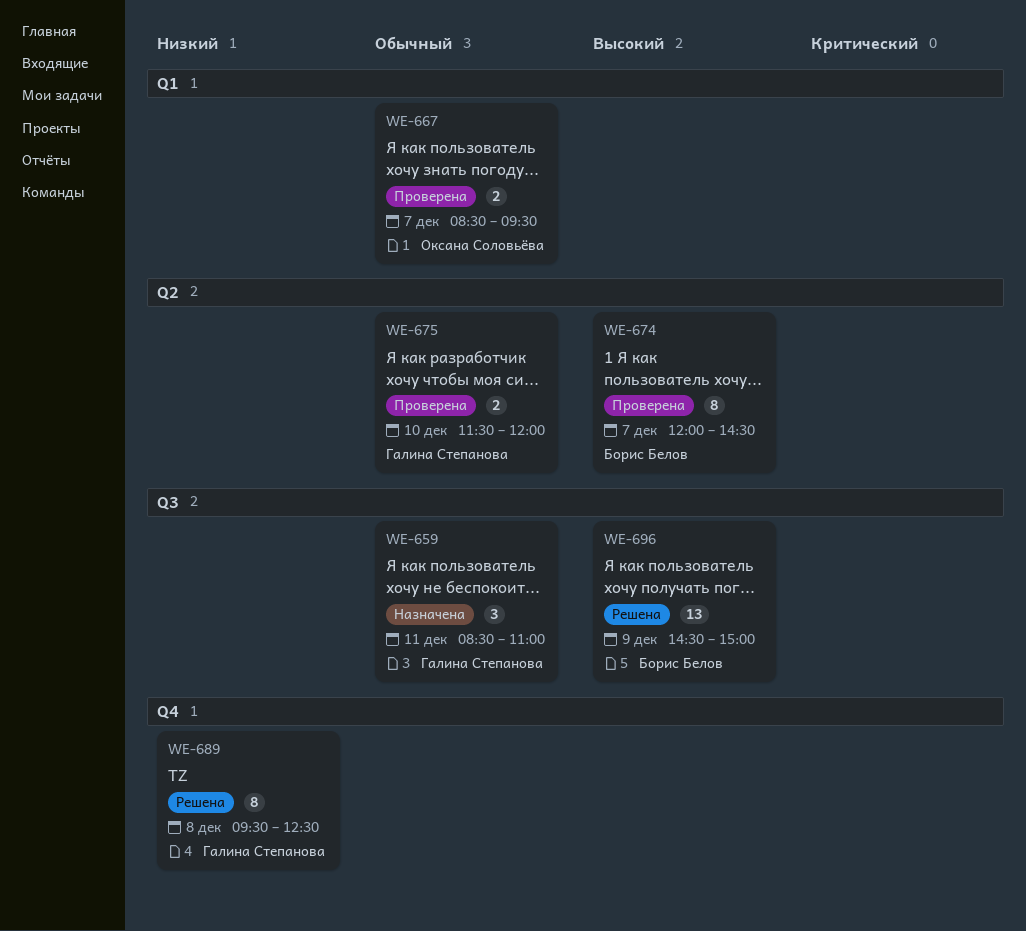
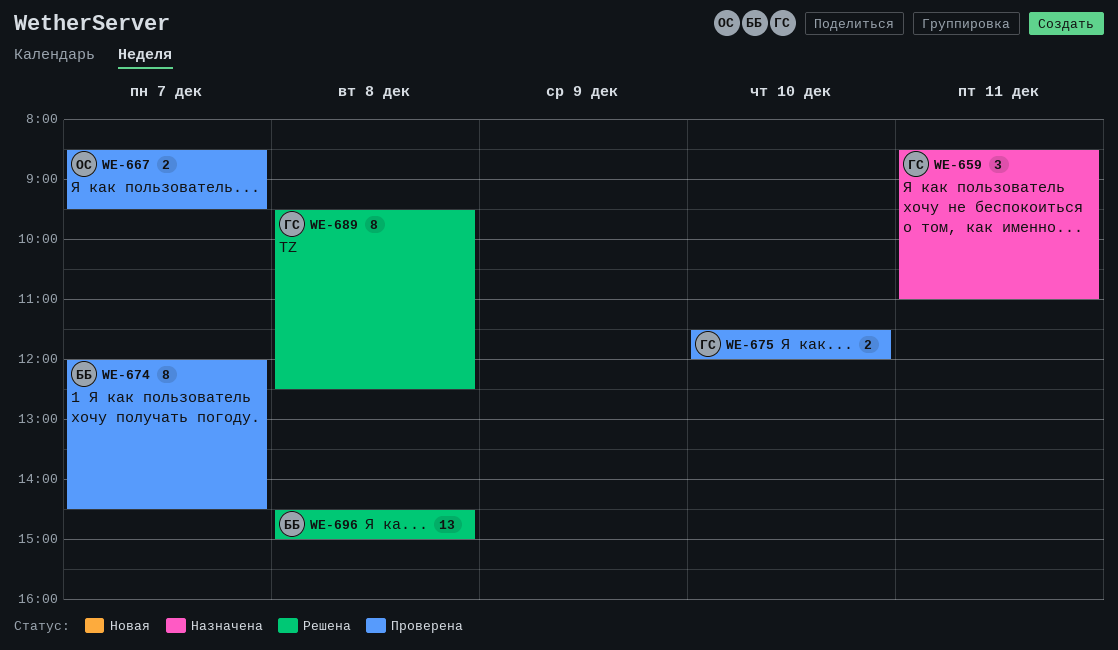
WE-696, day: Dec 9 -> Dec 8

